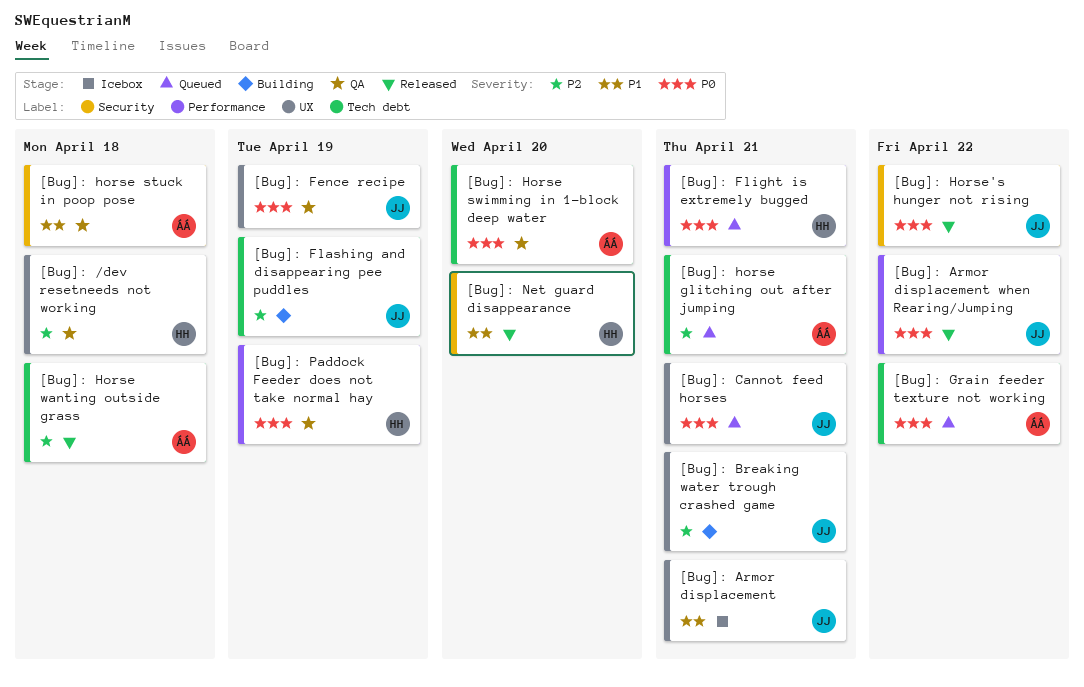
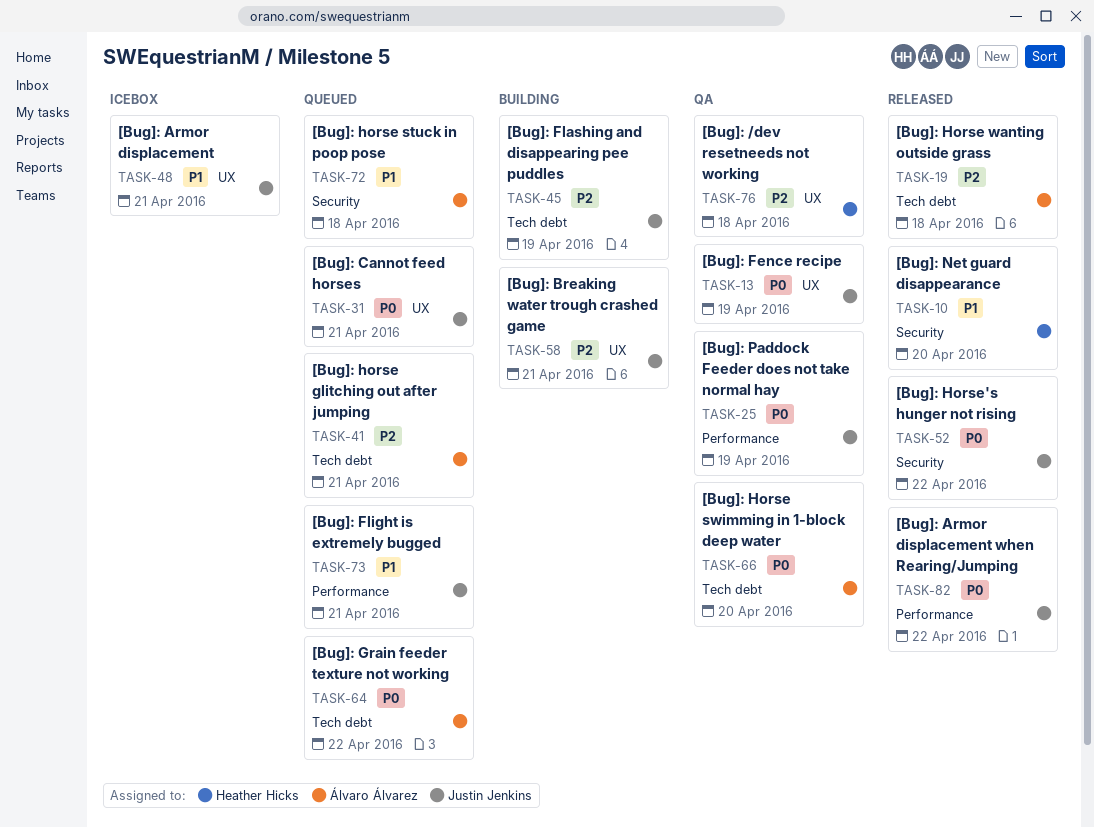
[Bug]: Flight is extremely bugged, owner: Heather Hicks -> Justin Jenkins
[Bug]: Flight is extremely bugged, priority: P0 -> P1
[Bug]: horse stuck in poop pose, status: QA -> Queued
[Bug]: Paddock Feeder does not take normal hay, owner: Heather Hicks -> Justin Jenkins

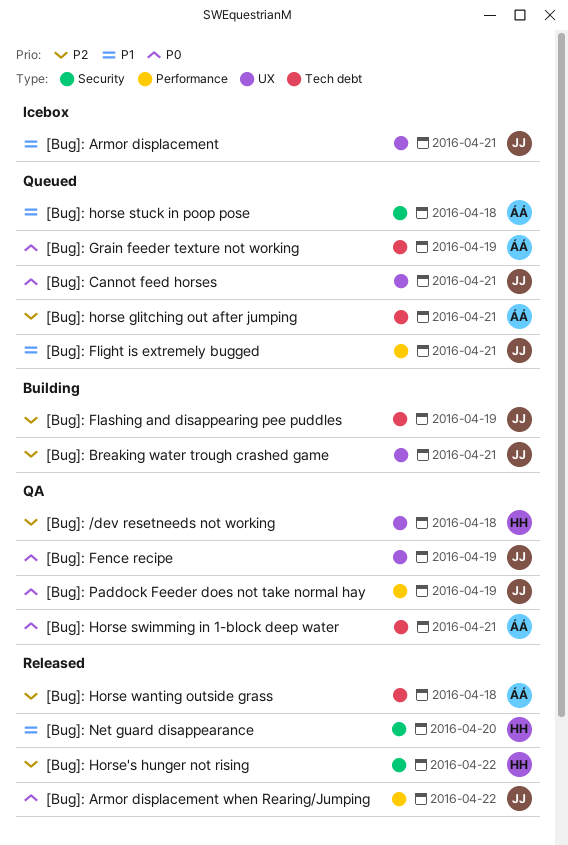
[Bug]: Grain feeder texture not working, due: Apr 22 -> Apr 19
[Bug]: Horse swimming in 1-block deep water, due: Apr 20 -> Apr 21
[Bug]: Horse's hunger not rising, owner: Justin Jenkins -> Heather Hicks
[Bug]: Horse's hunger not rising, priority: P0 -> P2

